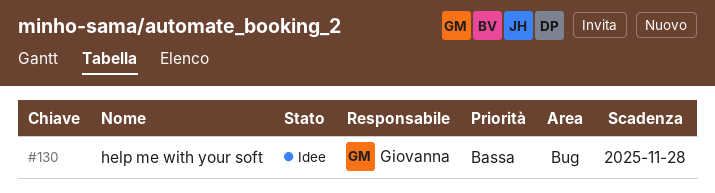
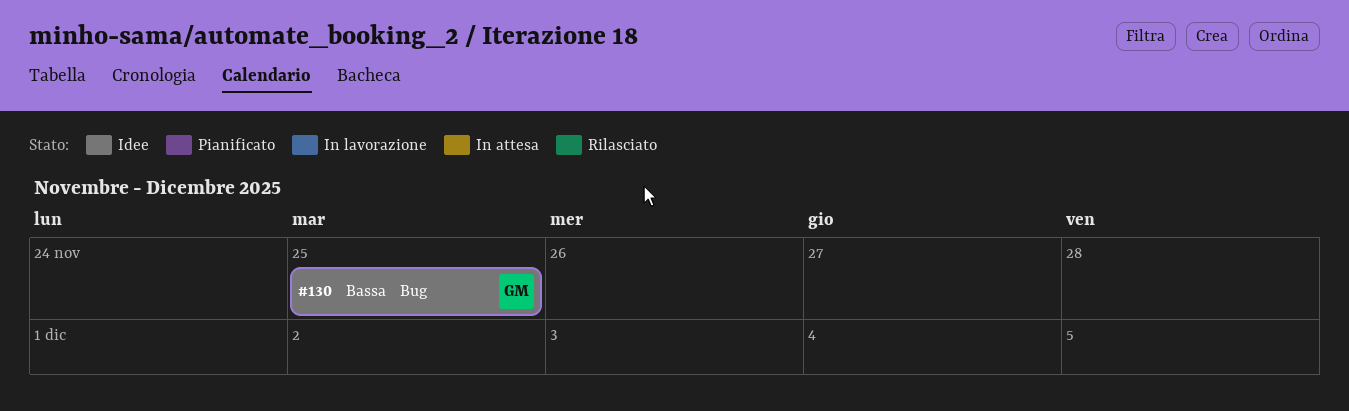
#130, due: Nov 28 -> Nov 25

